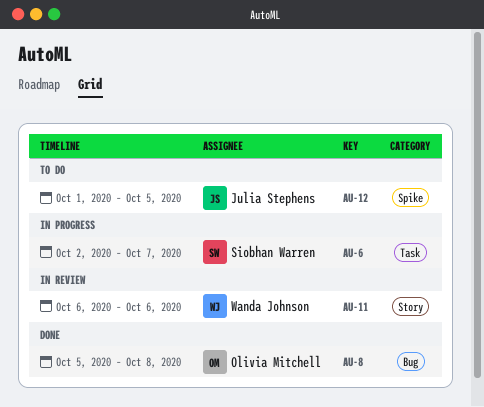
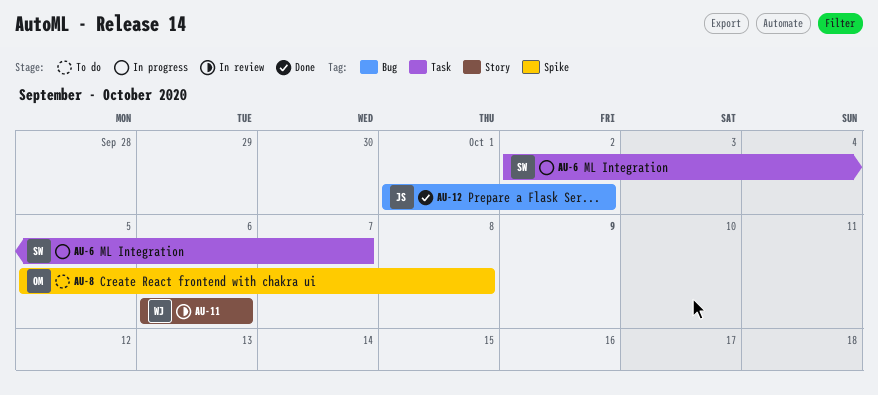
AU-8, status: Done -> To do
AU-8, label: Bug -> Spike
AU-12, status: To do -> Done
AU-12, label: Spike -> Bug
AU-12, due: Oct 5 -> Oct 2

